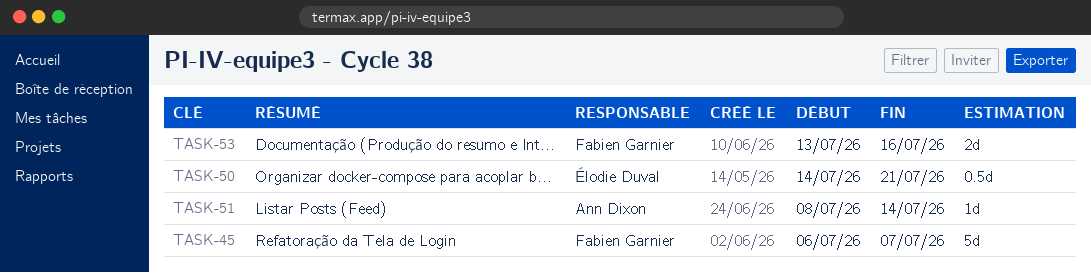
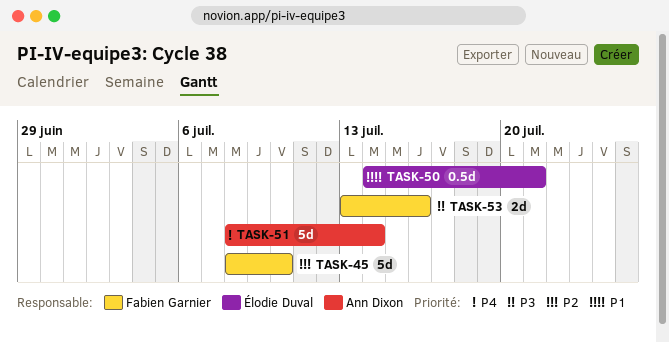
TASK-45, start: Jul 6 -> Jul 8
TASK-45, due: Jul 7 -> Jul 10
TASK-51, estimate: 1d -> 5d

